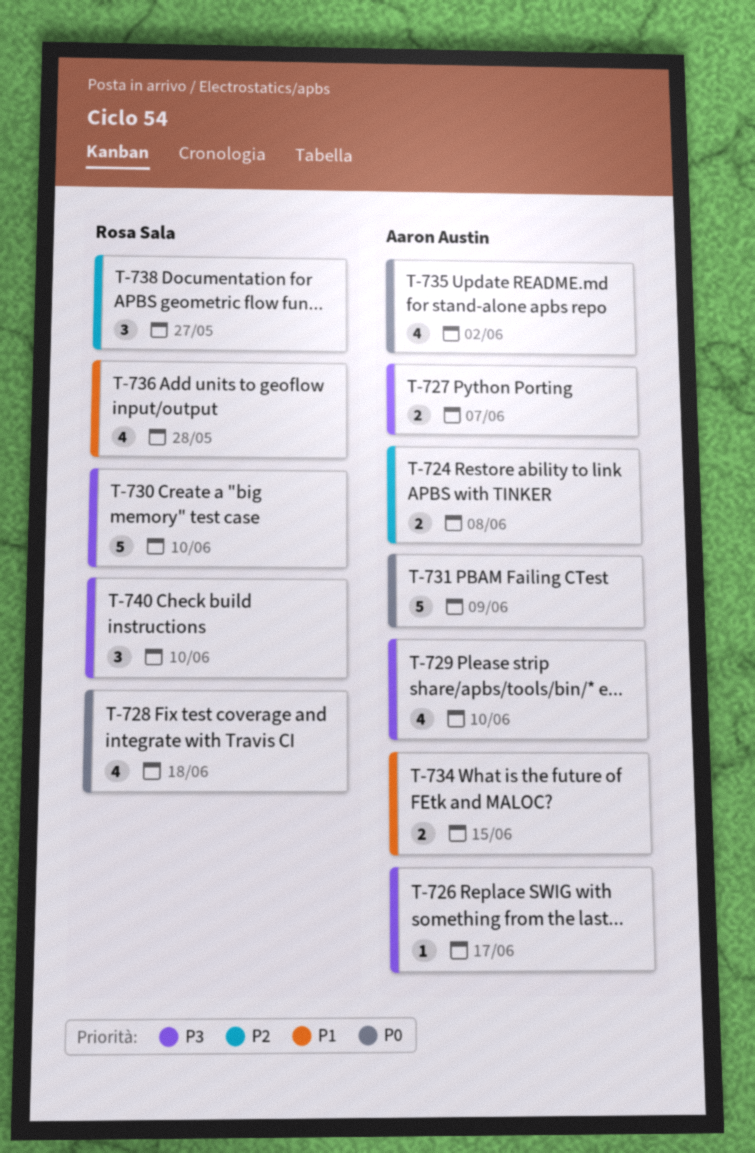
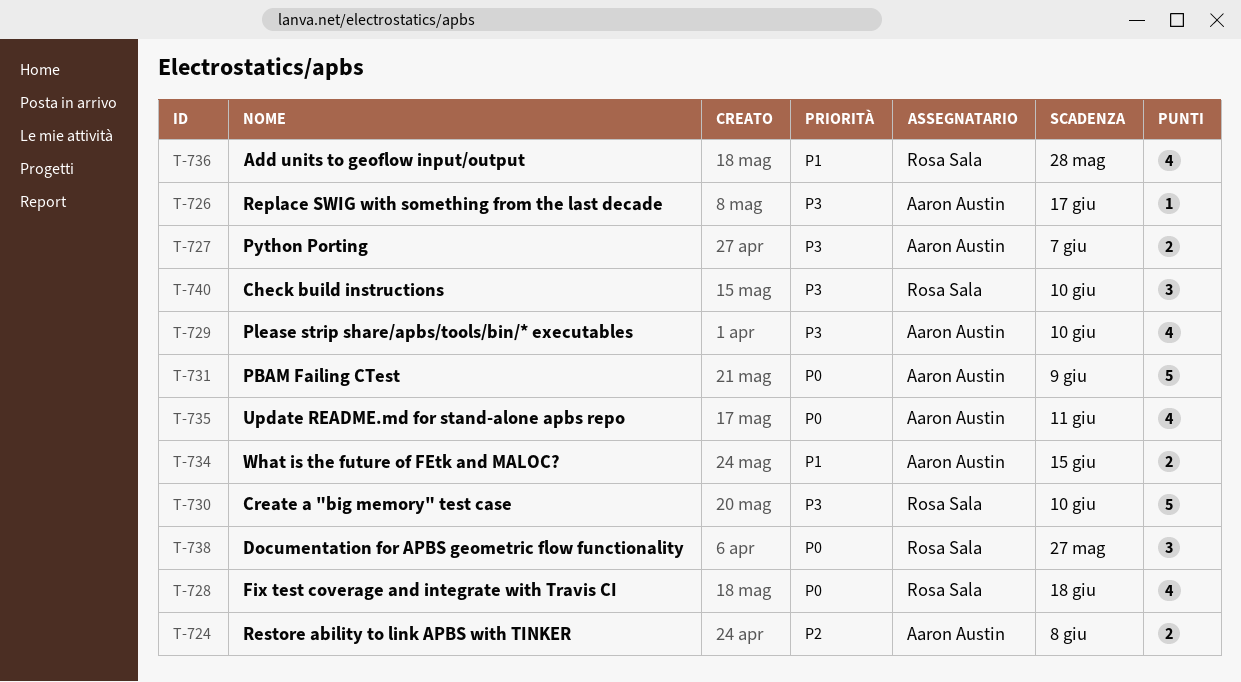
T-735, due: Jun 2 -> Jun 11
T-738, priority: P2 -> P0

